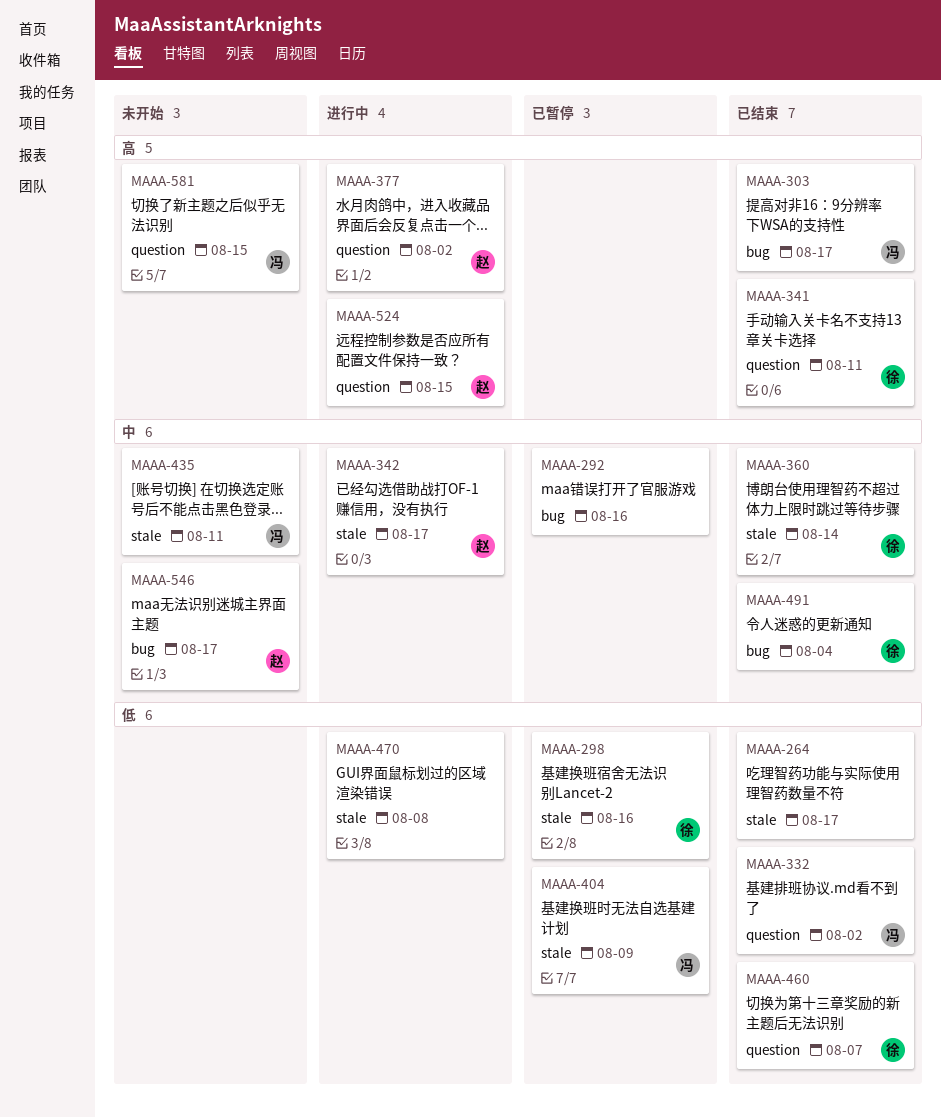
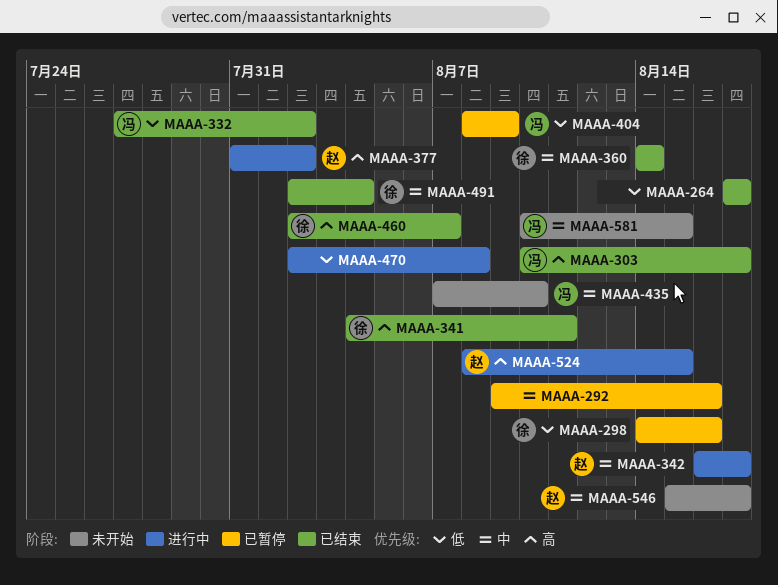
MAAA-435, due: Aug 11 -> Aug 10
MAAA-460, priority: 低 -> 高
MAAA-581, priority: 高 -> 中

